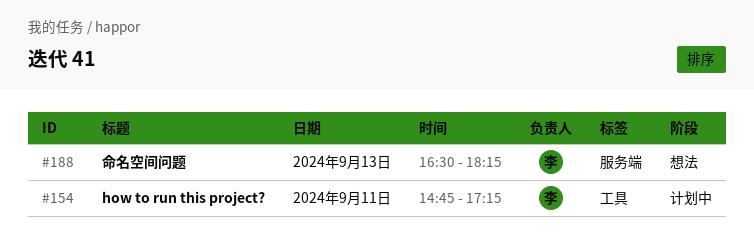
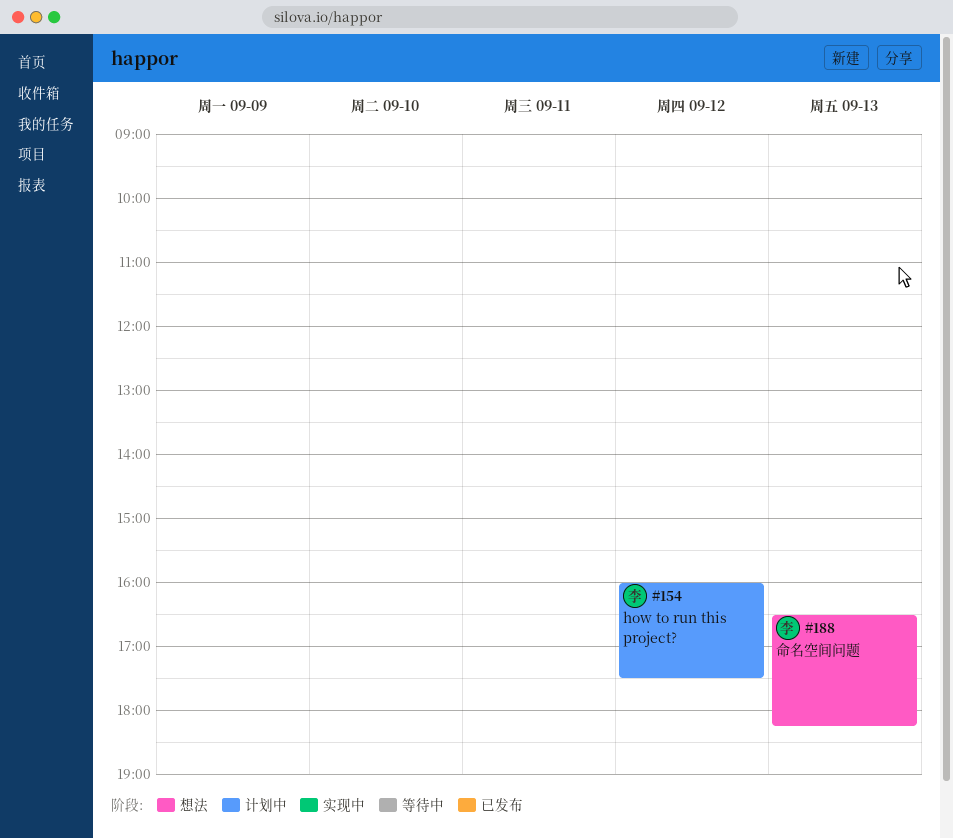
#154, day: Sep 11 -> Sep 12
#154, begins: 14:45 -> 16:00
#154, ends: 17:15 -> 17:30

